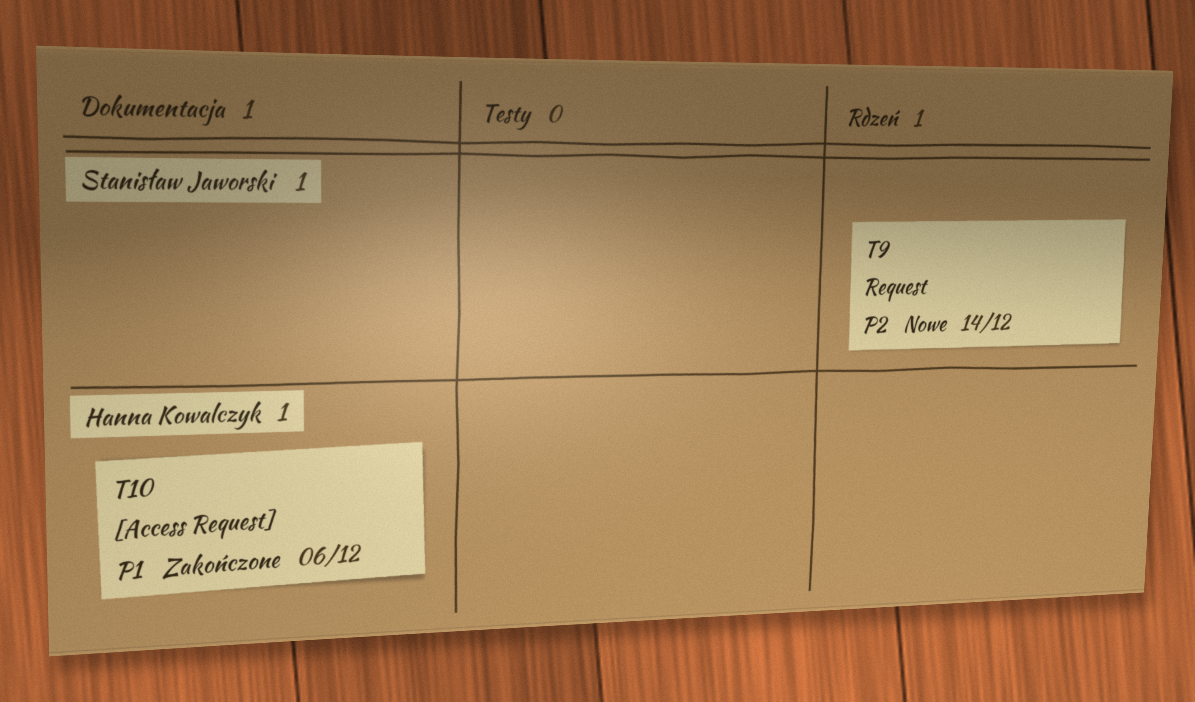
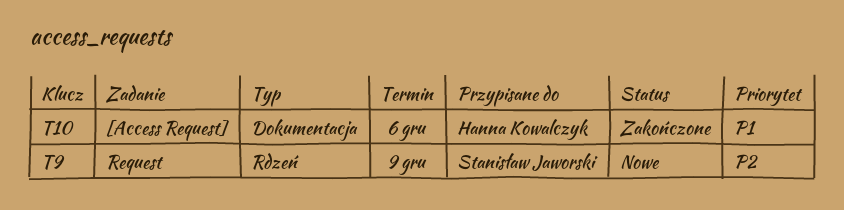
T9, due: Dec 14 -> Dec 9

